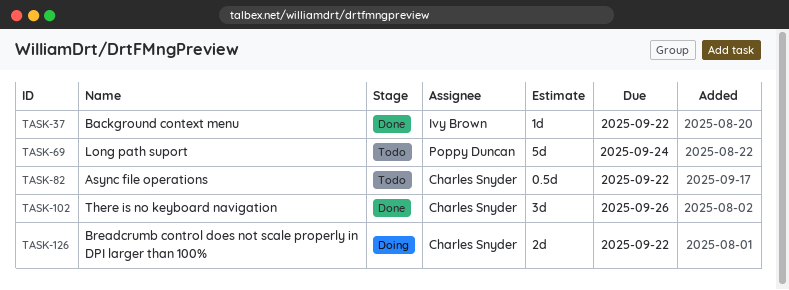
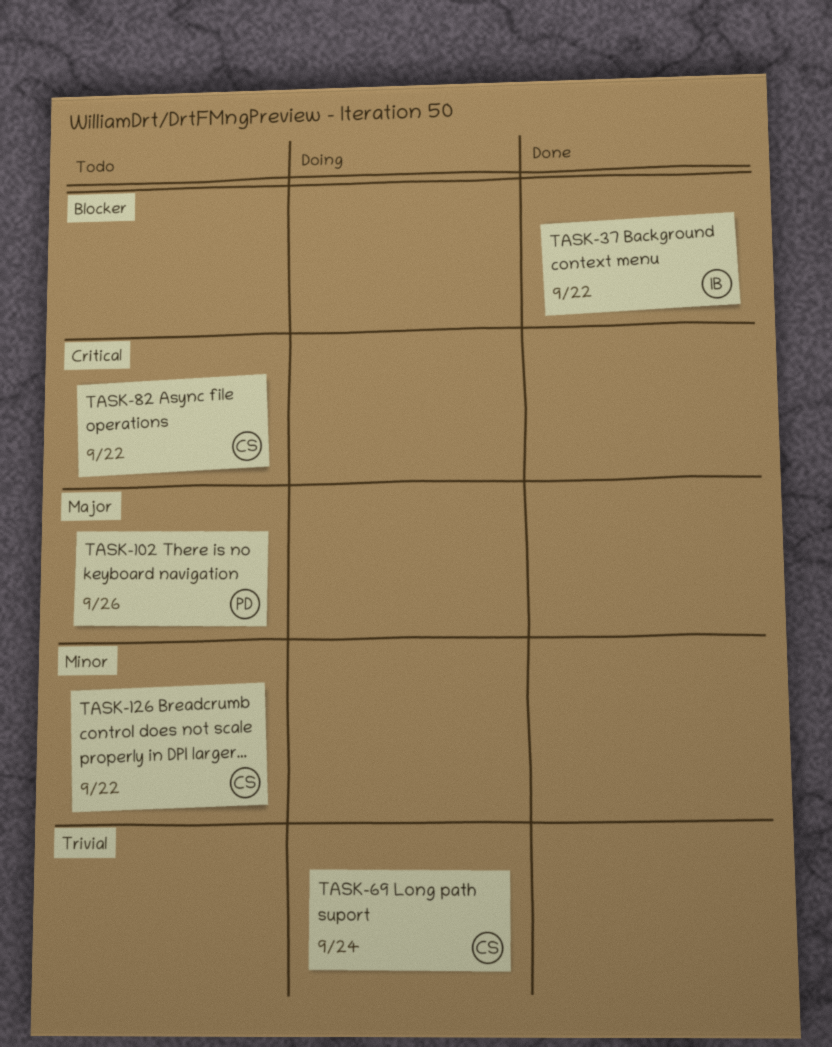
TASK-69, status: Todo -> Doing
TASK-69, owner: Poppy Duncan -> Charles Snyder
TASK-102, status: Done -> Todo
TASK-102, owner: Charles Snyder -> Poppy Duncan
TASK-126, status: Doing -> Todo

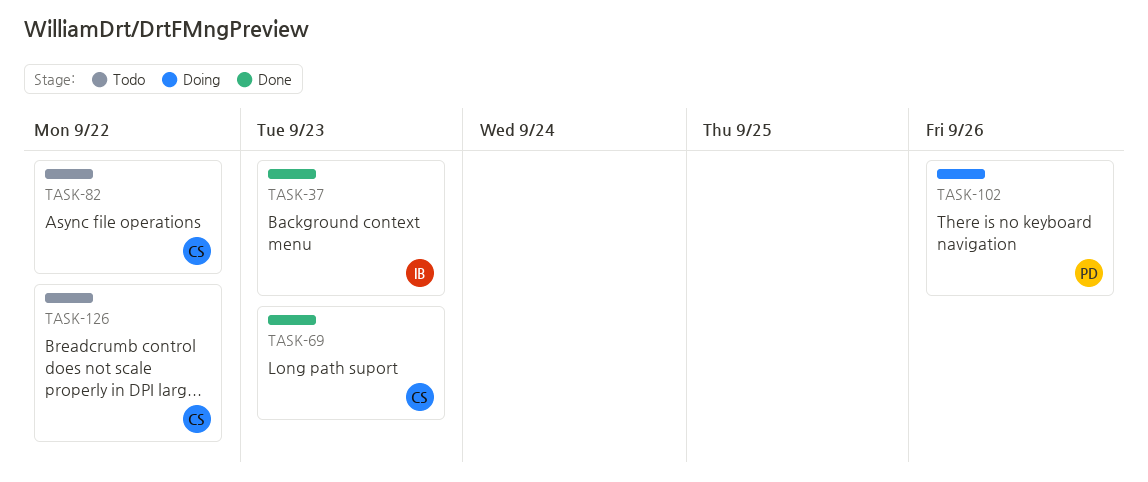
TASK-37, due: Sep 22 -> Sep 23
TASK-69, status: Doing -> Done
TASK-69, due: Sep 24 -> Sep 23
TASK-102, status: Todo -> Doing

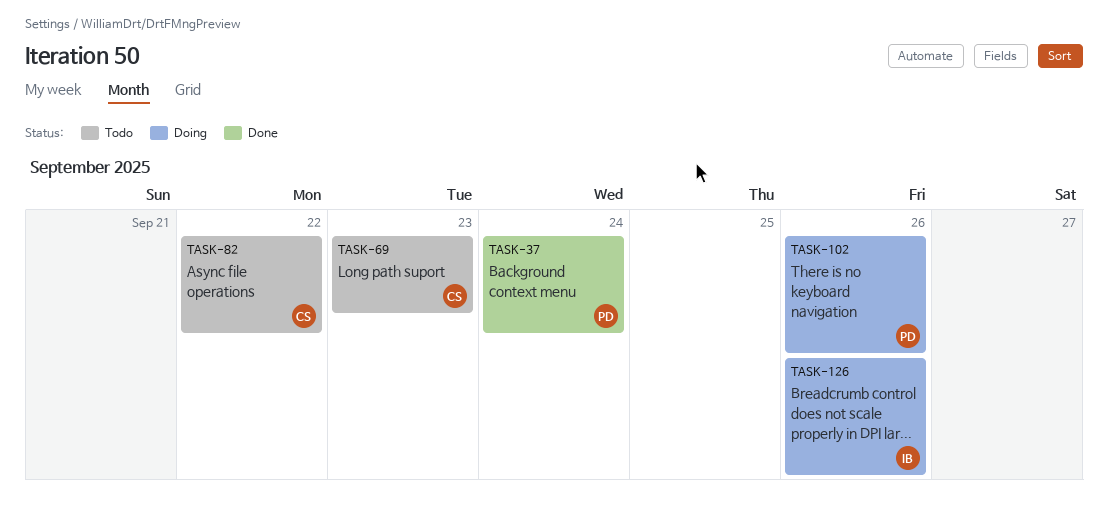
TASK-37, owner: IB -> PD
TASK-37, due: Sep 23 -> Sep 24
TASK-69, status: Done -> Todo
TASK-126, status: Todo -> Doing
TASK-126, owner: CS -> IB
TASK-126, due: Sep 22 -> Sep 26

